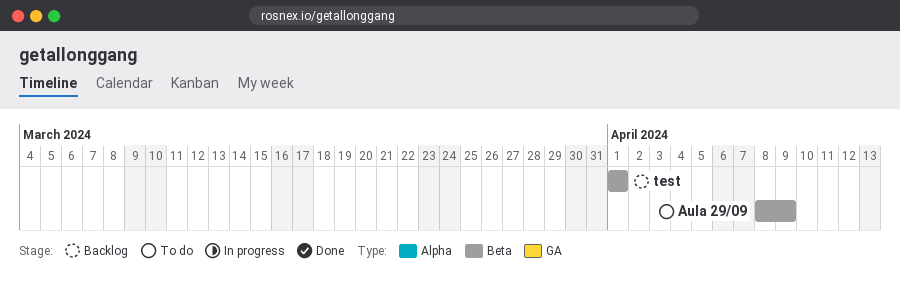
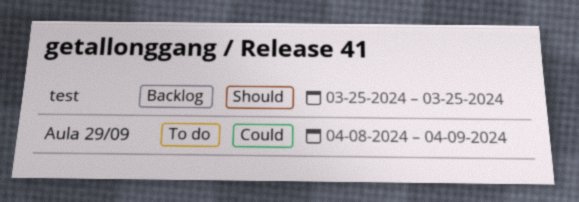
test, start: Apr 1 -> Mar 25
test, due: Apr 1 -> Mar 25

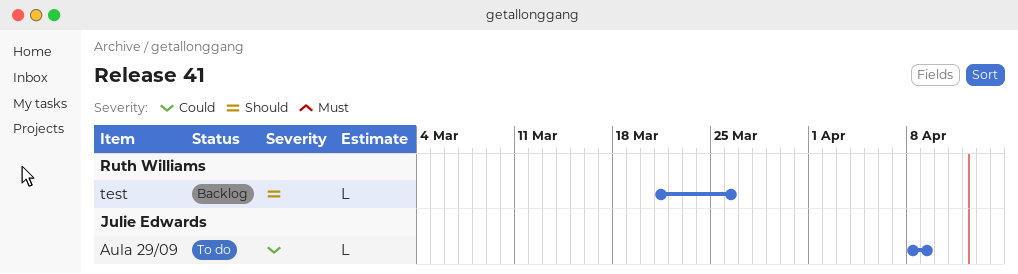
test, start: Mar 25 -> Mar 21
test, due: Mar 25 -> Mar 26

